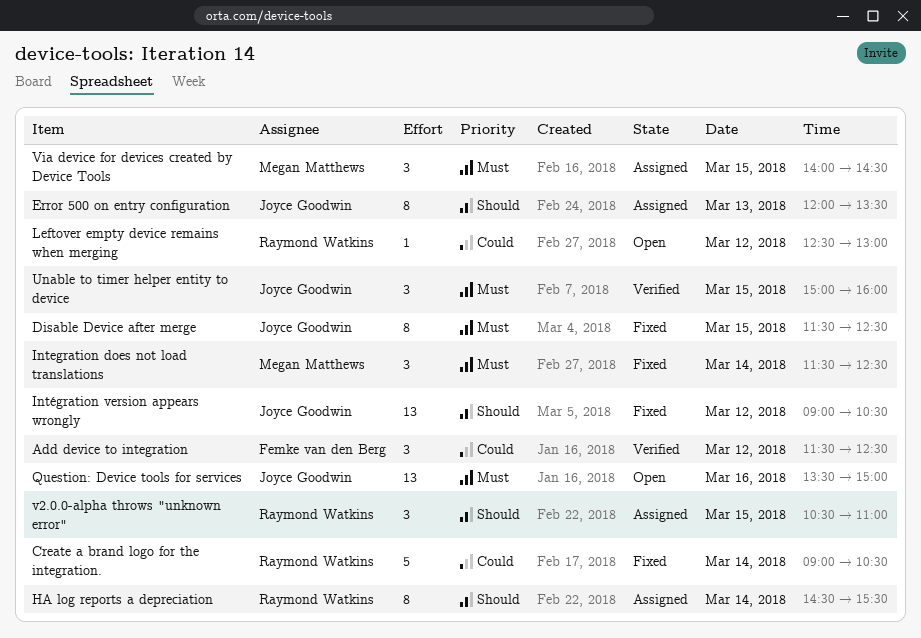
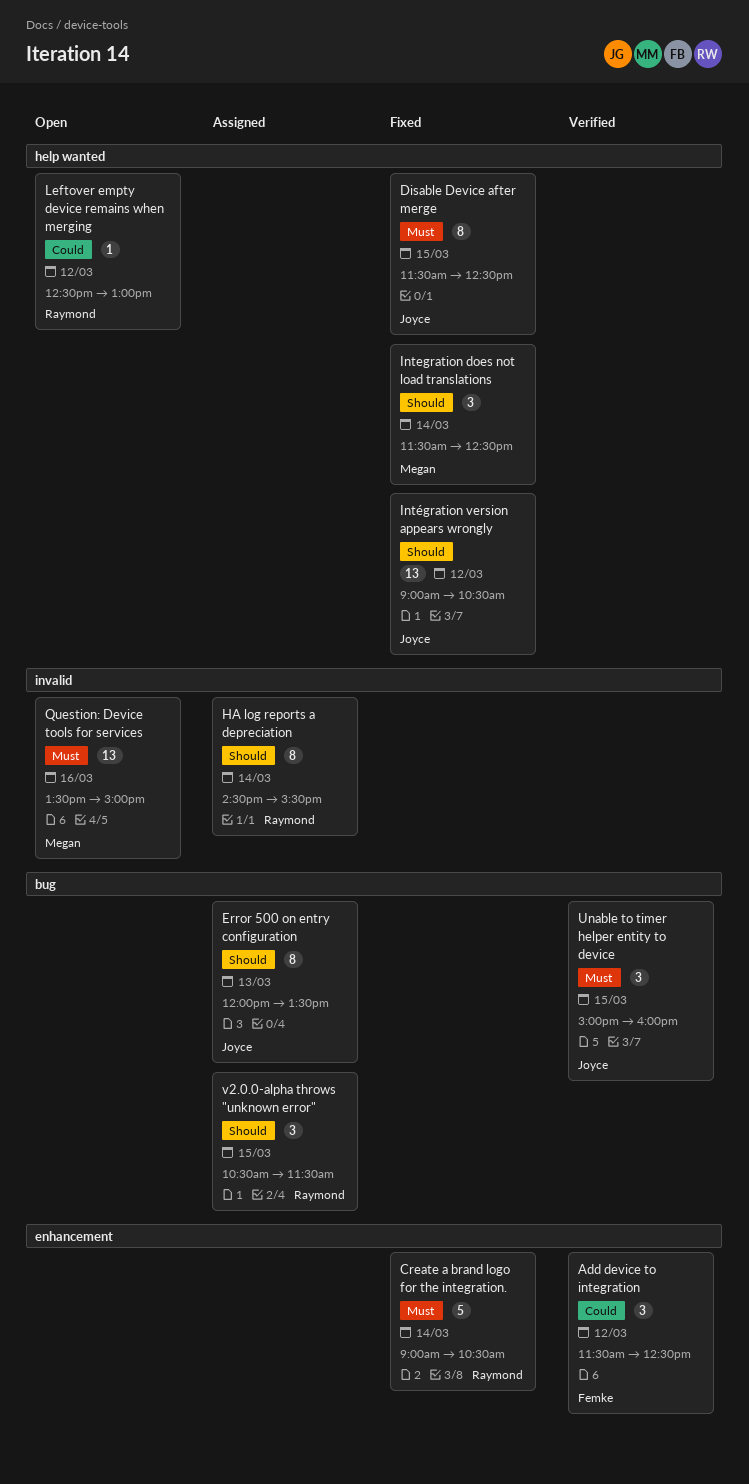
Create a brand logo for the integration., priority: Could -> Must
Integration does not load translations, priority: Must -> Should
Question: Device tools for services, owner: Joyce Goodwin -> Megan Matthews
v2.0.0-alpha throws "unknown error", ends: 11:00 -> 11:30
Via device for devices created by Device Tools: present -> none

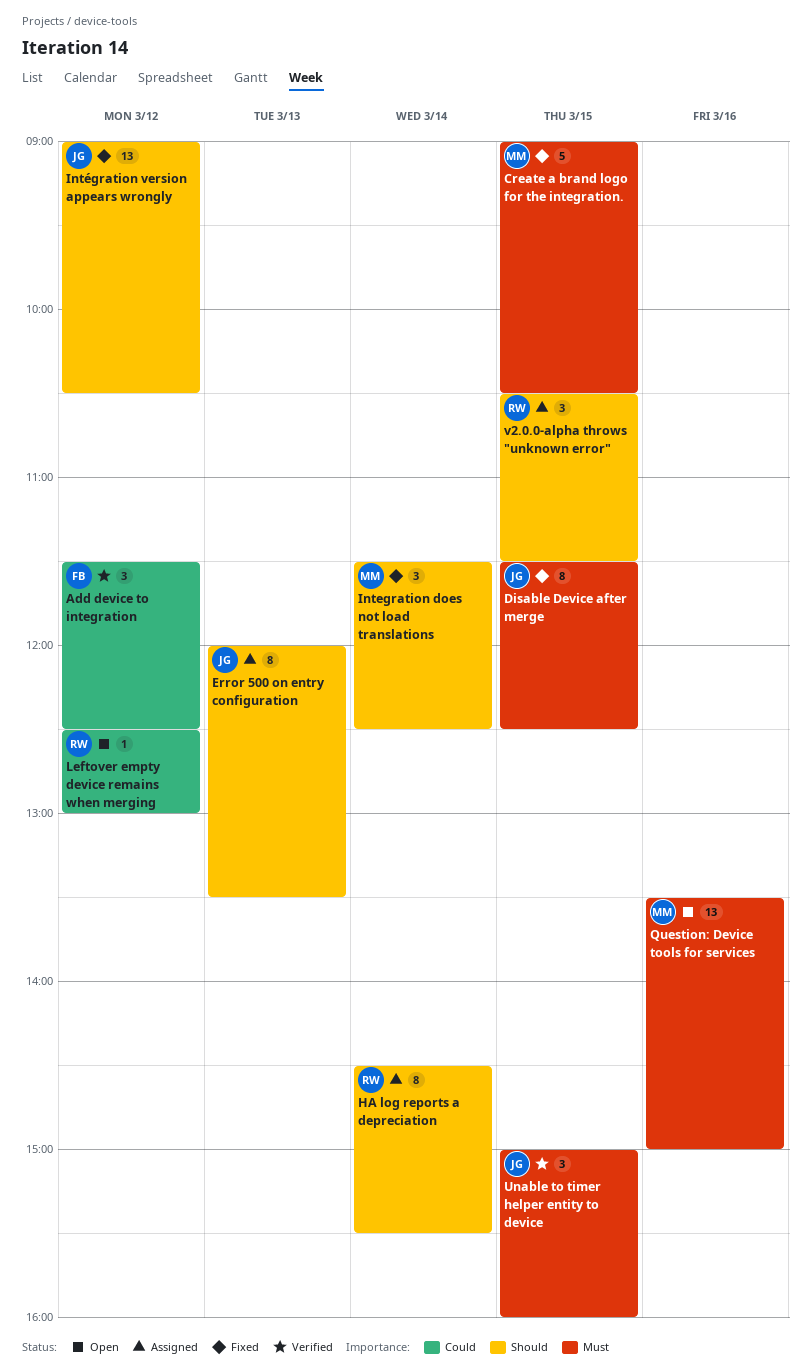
Create a brand logo for the integration., owner: Raymond -> Megan
Create a brand logo for the integration., day: Mar 14 -> Mar 15

